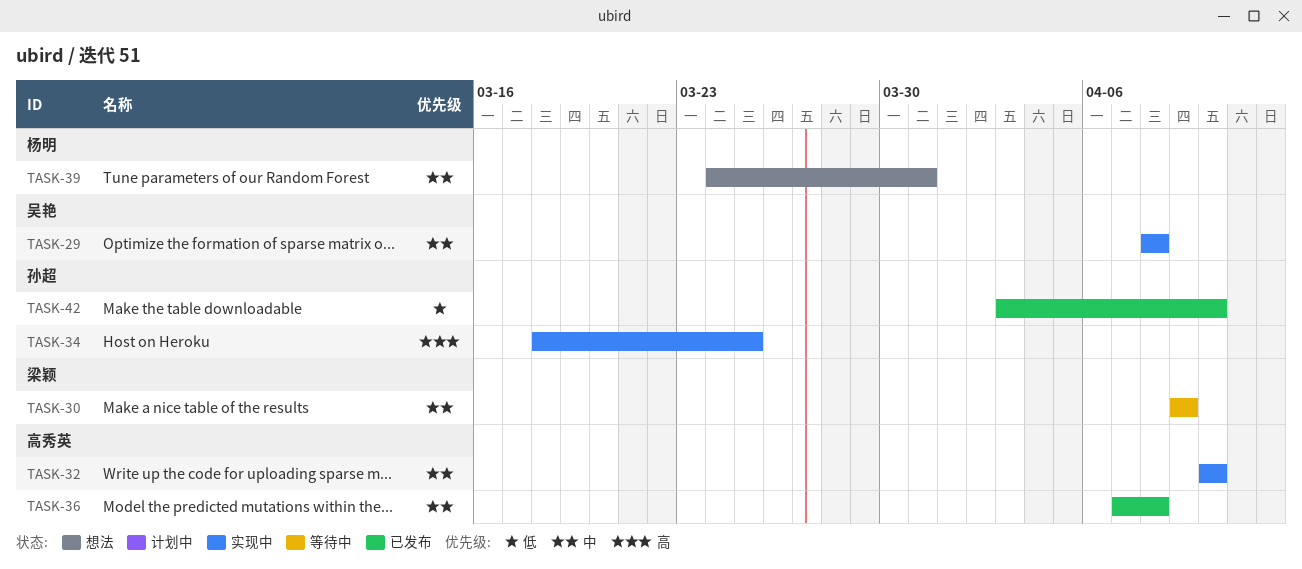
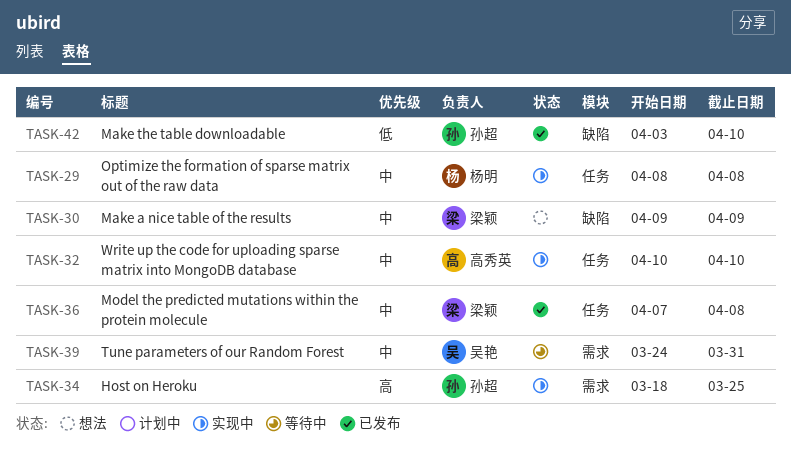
TASK-29, owner: 吴艳 -> 杨明
TASK-30, status: 等待中 -> 想法
TASK-36, owner: 高秀英 -> 梁颖
TASK-39, status: 想法 -> 等待中
TASK-39, owner: 杨明 -> 吴艳

